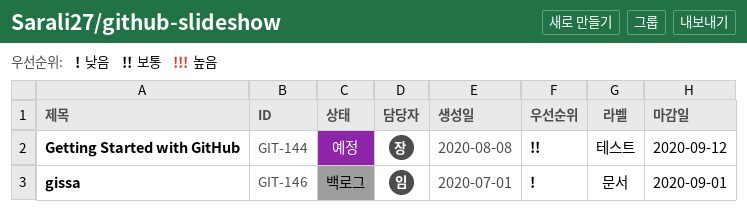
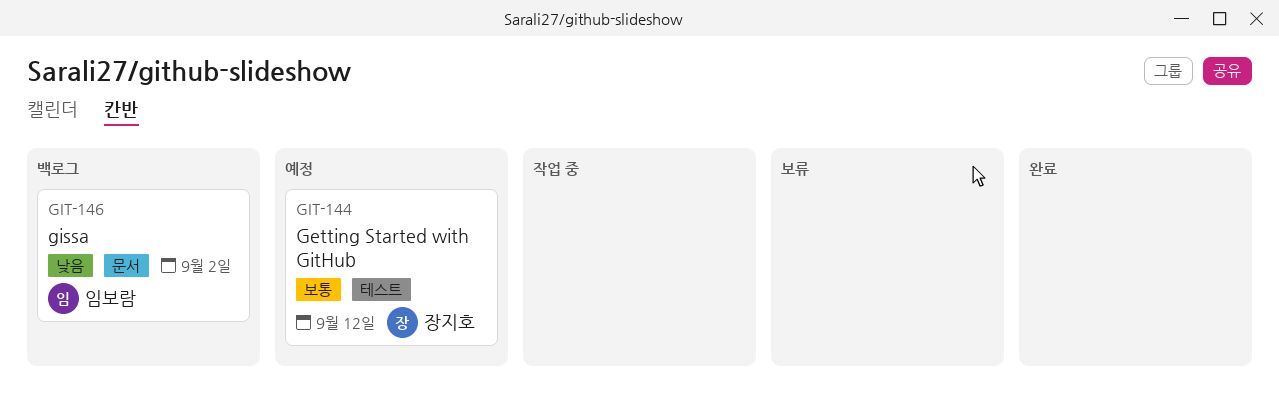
GIT-146, due: Sep 1 -> Sep 2

